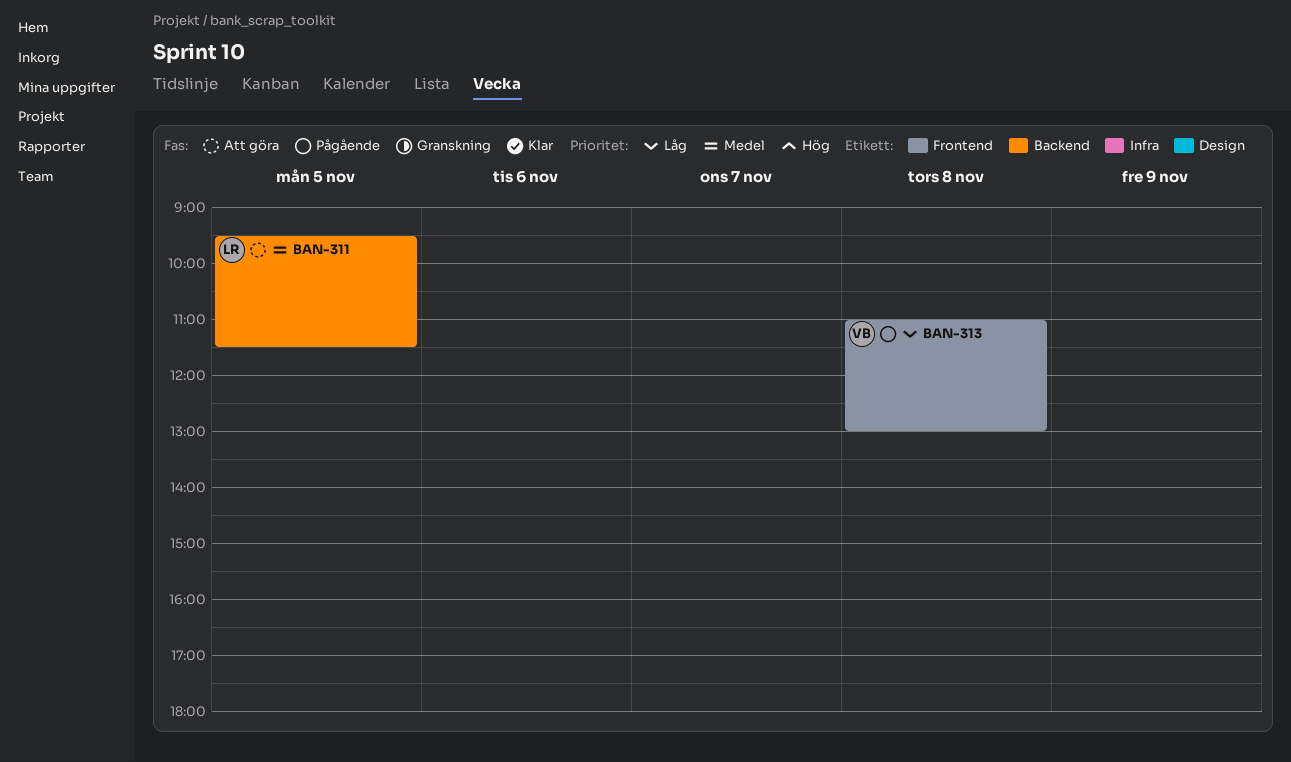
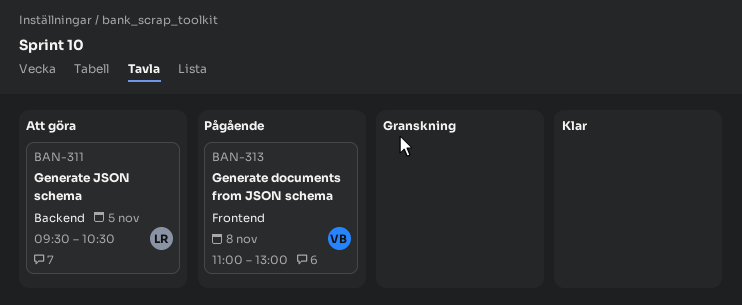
BAN-311, ends: 11:30 -> 10:30

